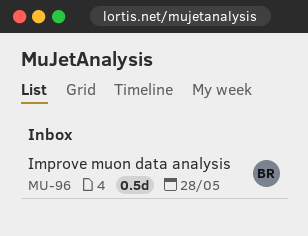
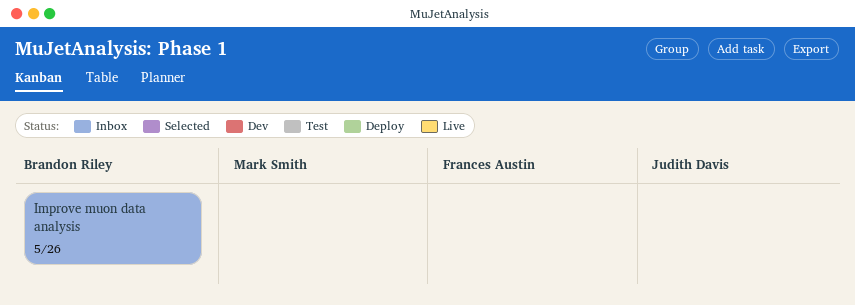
Improve muon data analysis, due: May 28 -> May 26

